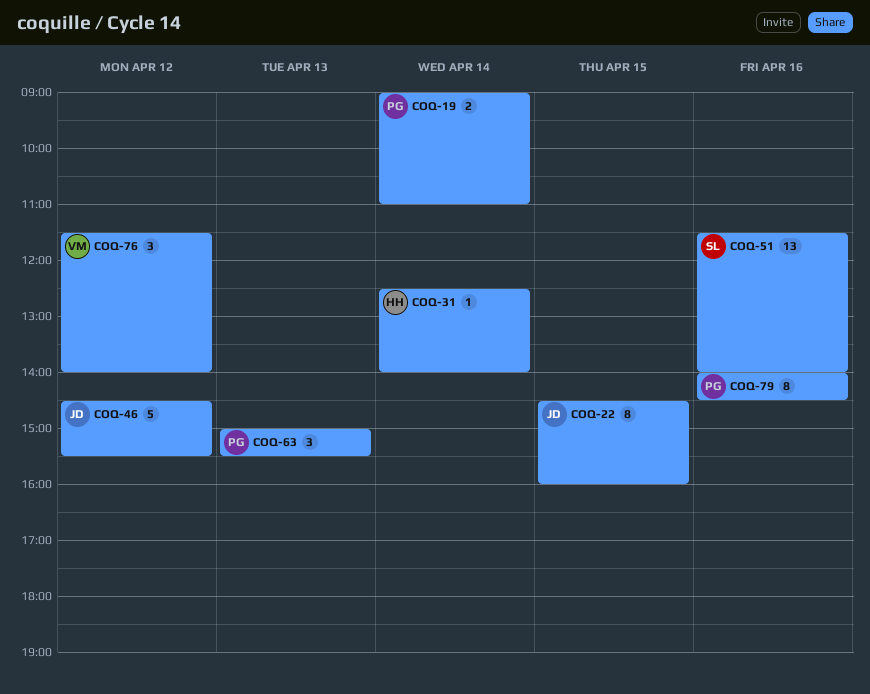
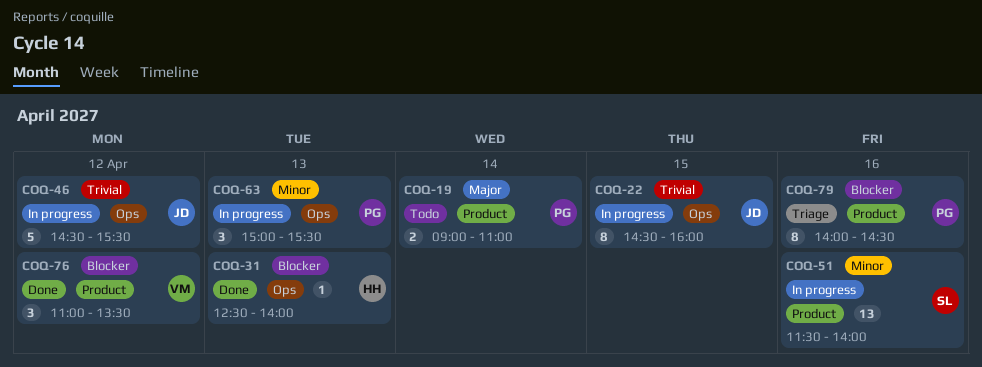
COQ-31, day: Apr 14 -> Apr 13
COQ-76, begins: 11:30 -> 11:00
COQ-76, ends: 14:00 -> 13:30

